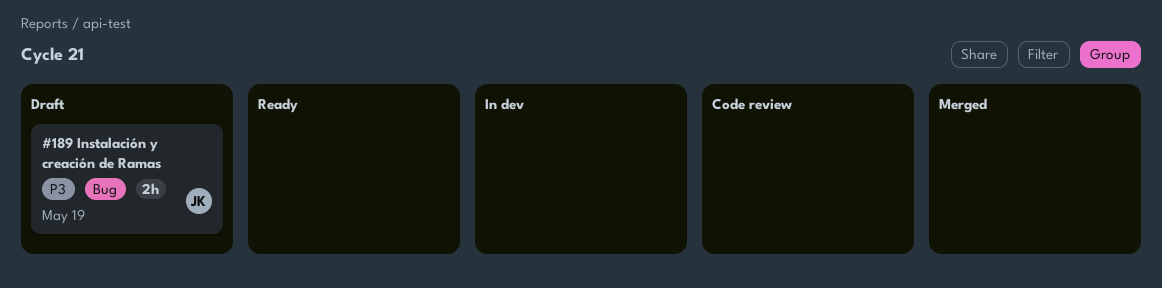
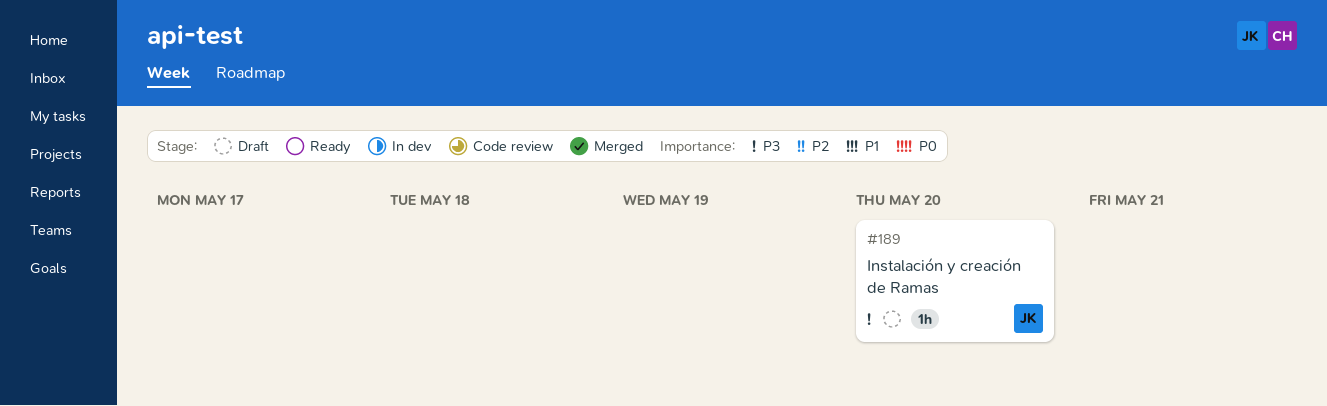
#189, estimate: 2h -> 1h
#189, due: May 19 -> May 20

